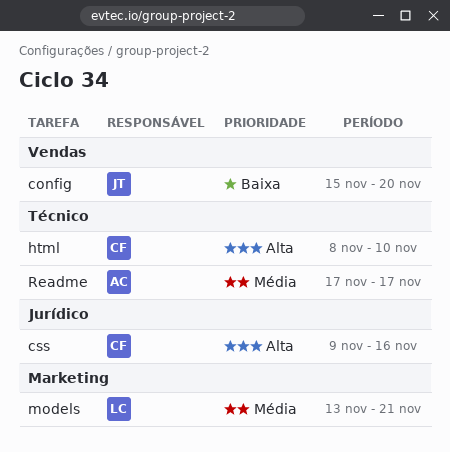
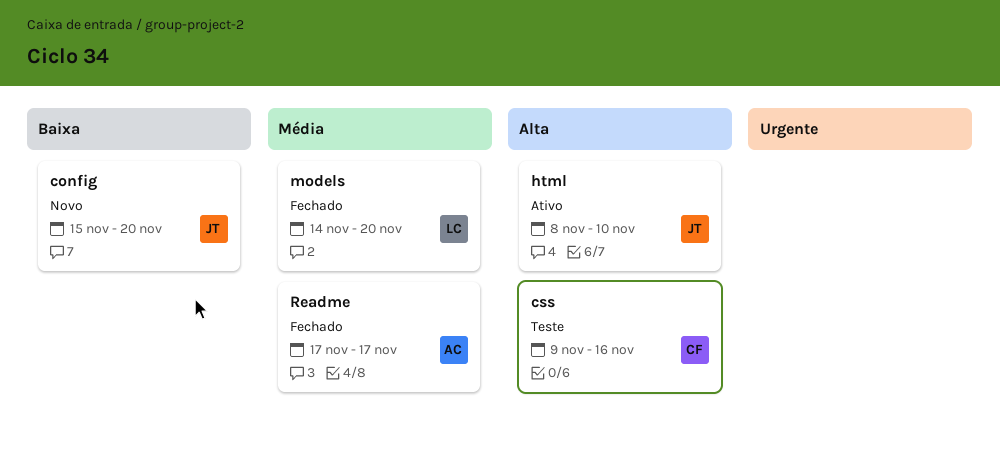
html, owner: CF -> JT
models, start: Nov 13 -> Nov 14
models, due: Nov 21 -> Nov 20

